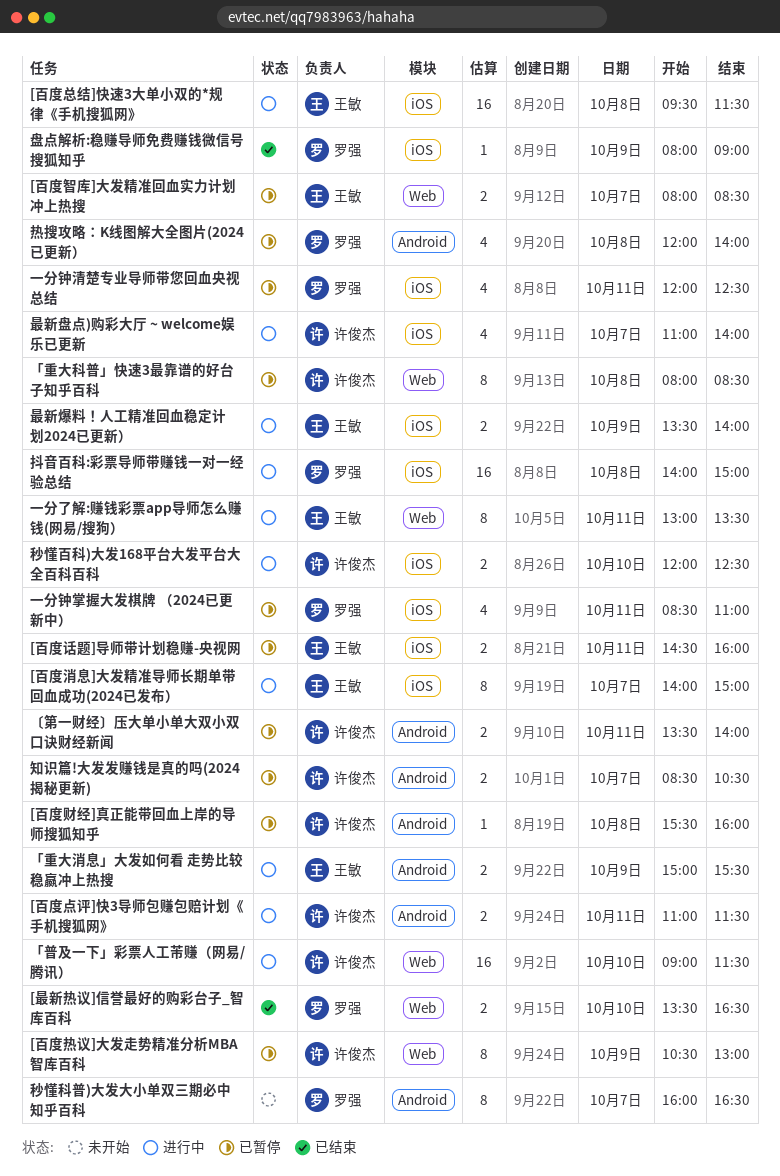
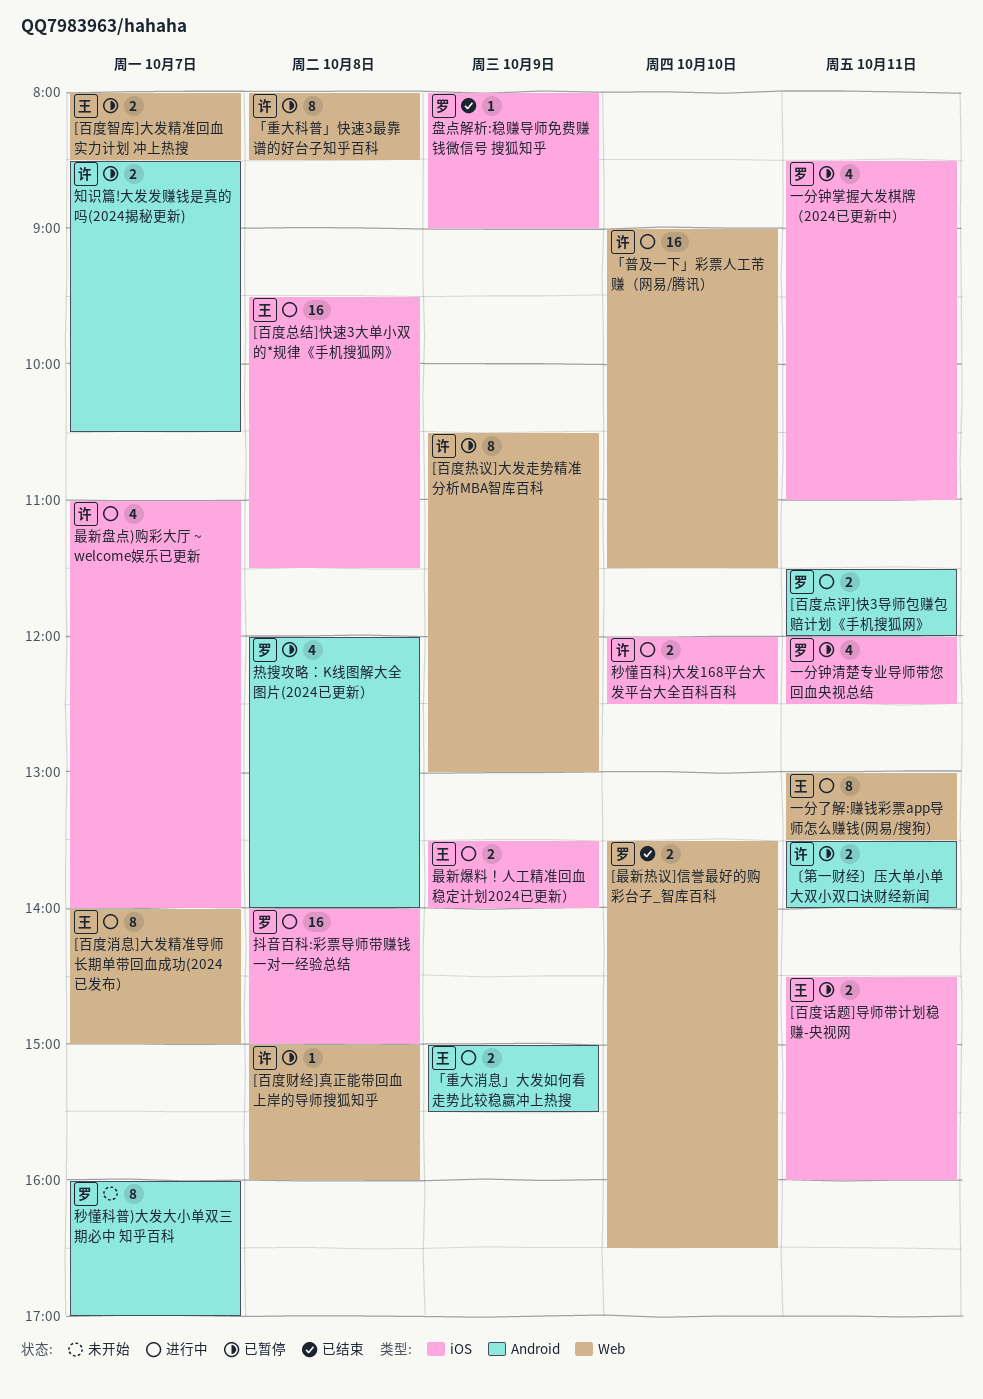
[百度消息]大发精准导师长期单带回血成功(2024已发布）, label: iOS -> Web
[百度点评]快3导师包赚包赔计划《手机搜狐网》, owner: 许俊杰 -> 罗强
[百度点评]快3导师包赚包赔计划《手机搜狐网》, begins: 11:00 -> 11:30
[百度点评]快3导师包赚包赔计划《手机搜狐网》, ends: 11:30 -> 12:00
[百度财经]真正能带回血上岸的导师搜狐知乎, label: Android -> Web
[百度财经]真正能带回血上岸的导师搜狐知乎, begins: 15:30 -> 15:00
秒懂科普)大发大小单双三期必中 知乎百科, ends: 16:30 -> 17:00

